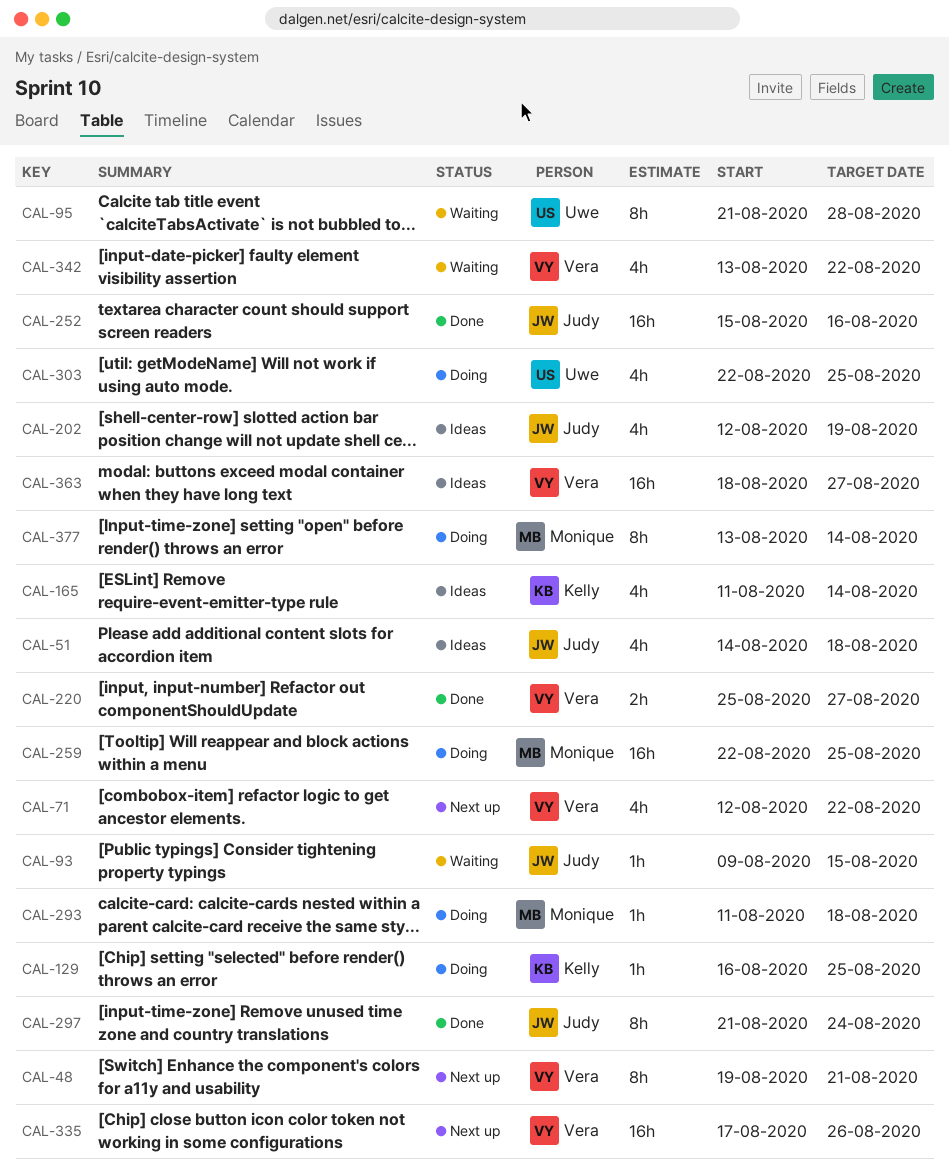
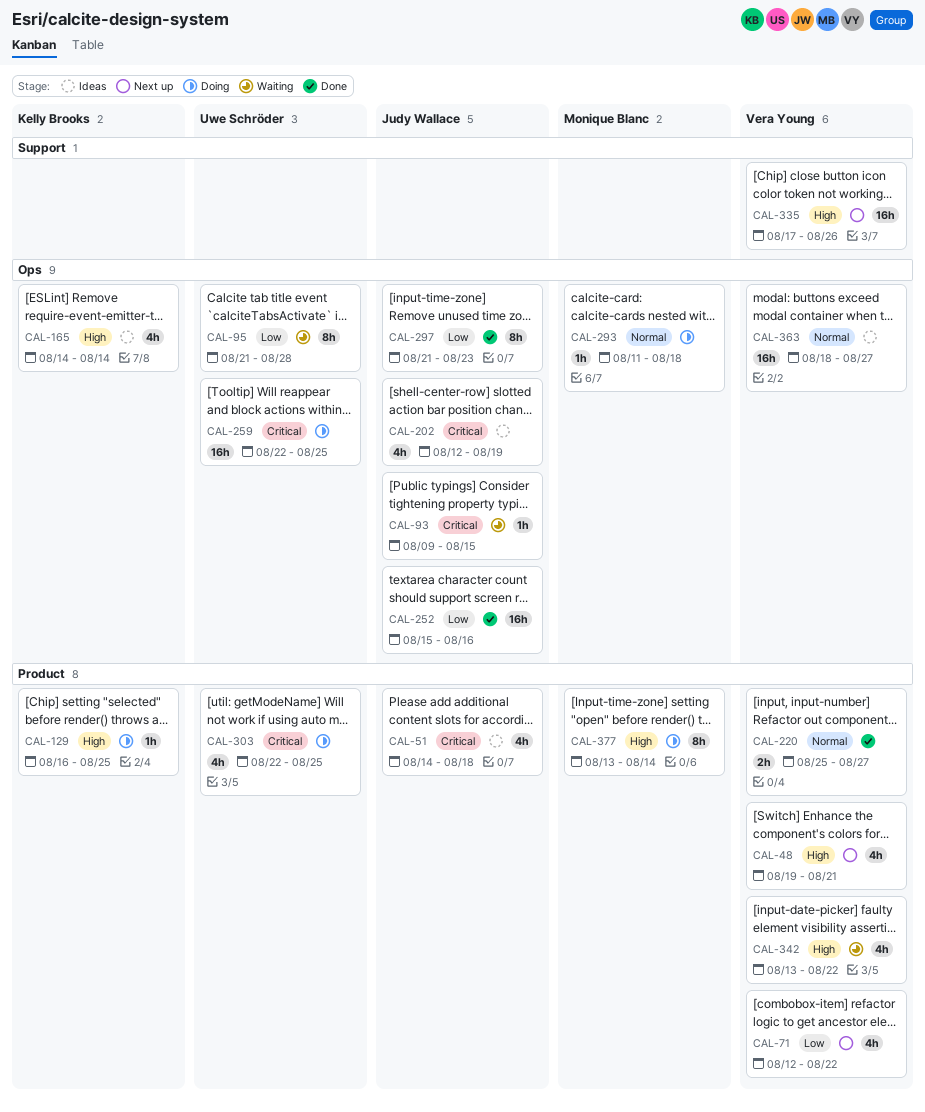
CAL-48, estimate: 8h -> 4h
CAL-165, start: Aug 11 -> Aug 14
CAL-259, owner: Monique Blanc -> Uwe Schröder
CAL-297, due: Aug 24 -> Aug 23

